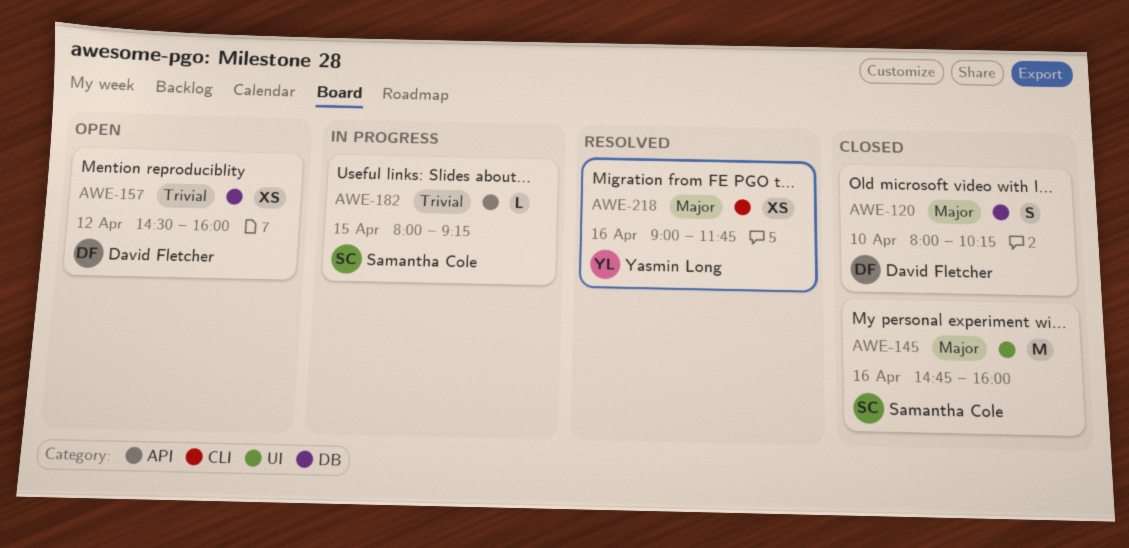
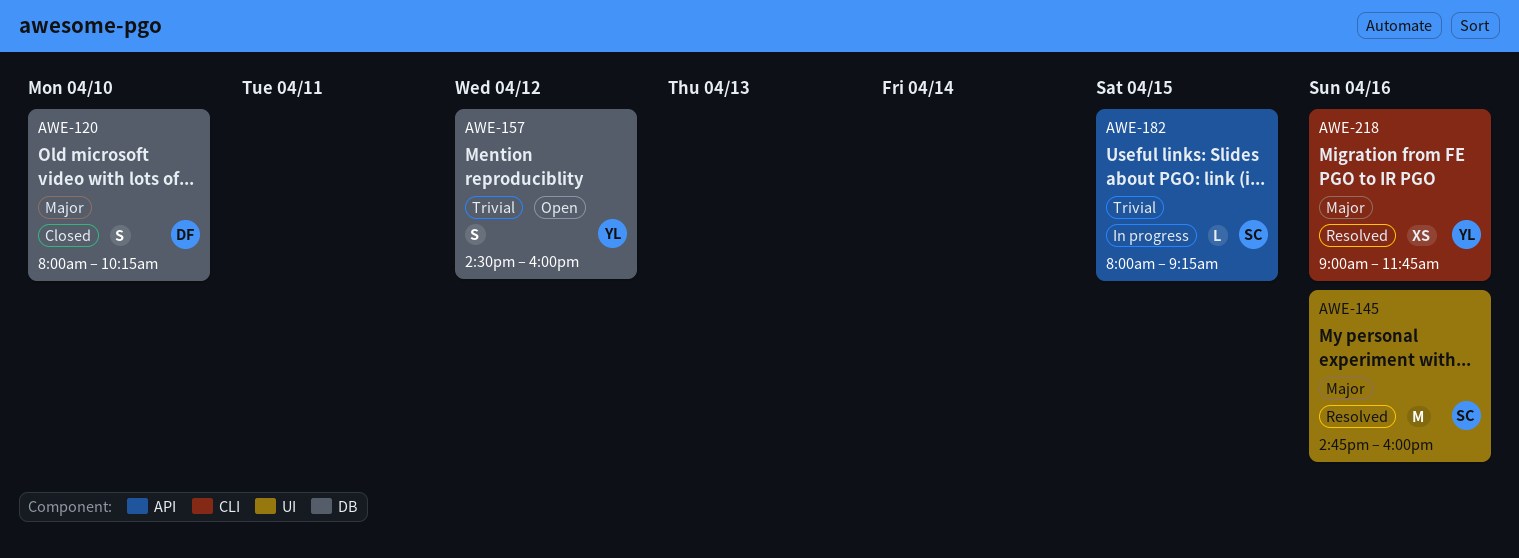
AWE-145, status: Closed -> Resolved
AWE-157, owner: David Fletcher -> Yasmin Long
AWE-157, estimate: XS -> S

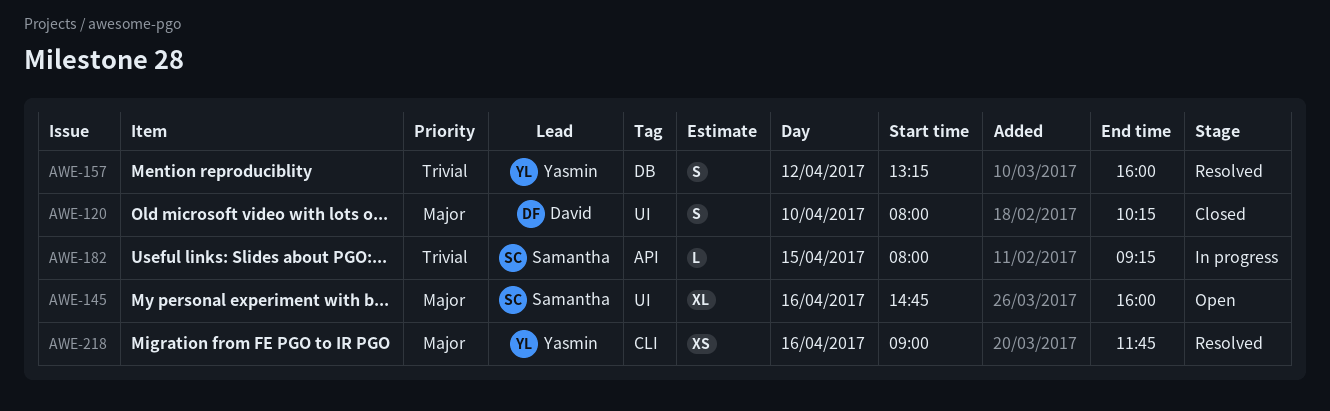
AWE-120, label: DB -> UI
AWE-145, status: Resolved -> Open
AWE-145, estimate: M -> XL
AWE-157, status: Open -> Resolved
AWE-157, begins: 14:30 -> 13:15

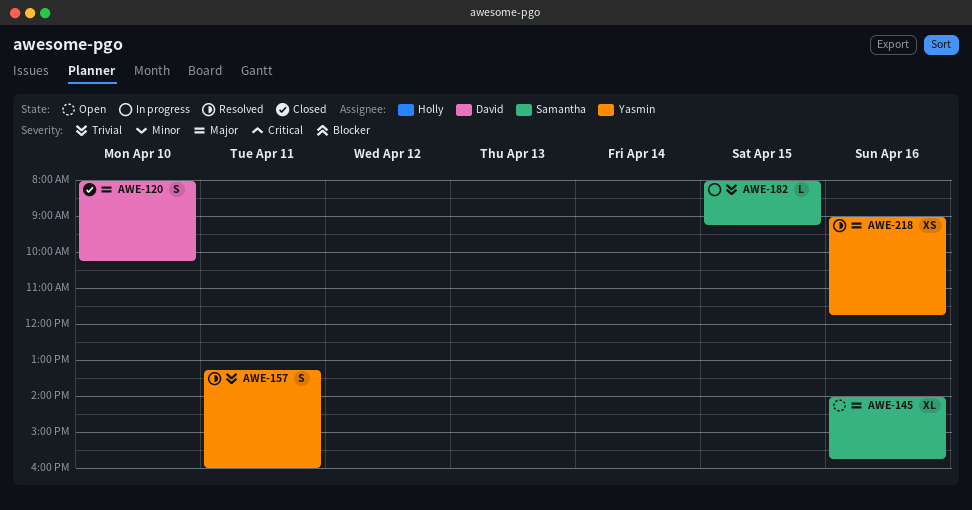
AWE-145, begins: 14:45 -> 14:00
AWE-145, ends: 16:00 -> 15:45
AWE-157, day: Apr 12 -> Apr 11

